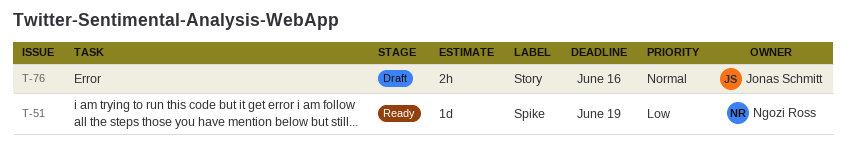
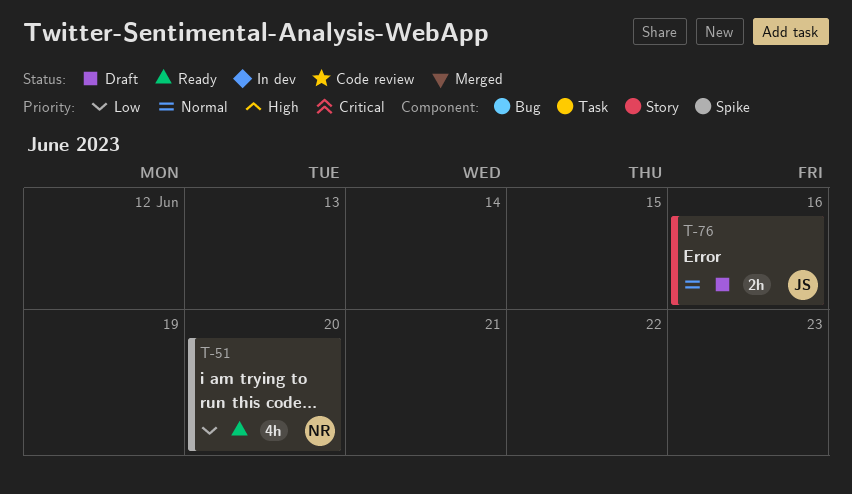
T-51, estimate: 1d -> 4h
T-51, due: Jun 19 -> Jun 20

